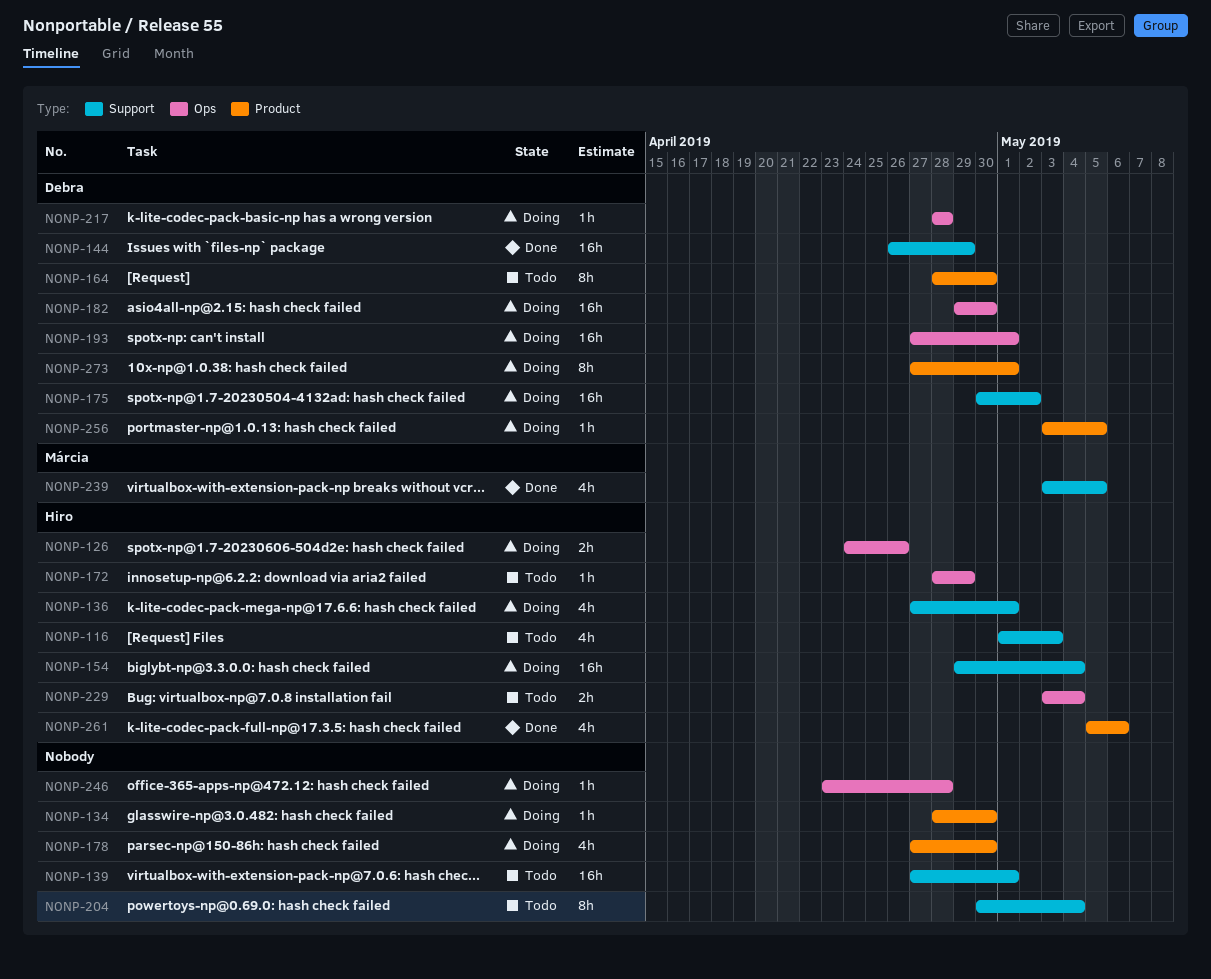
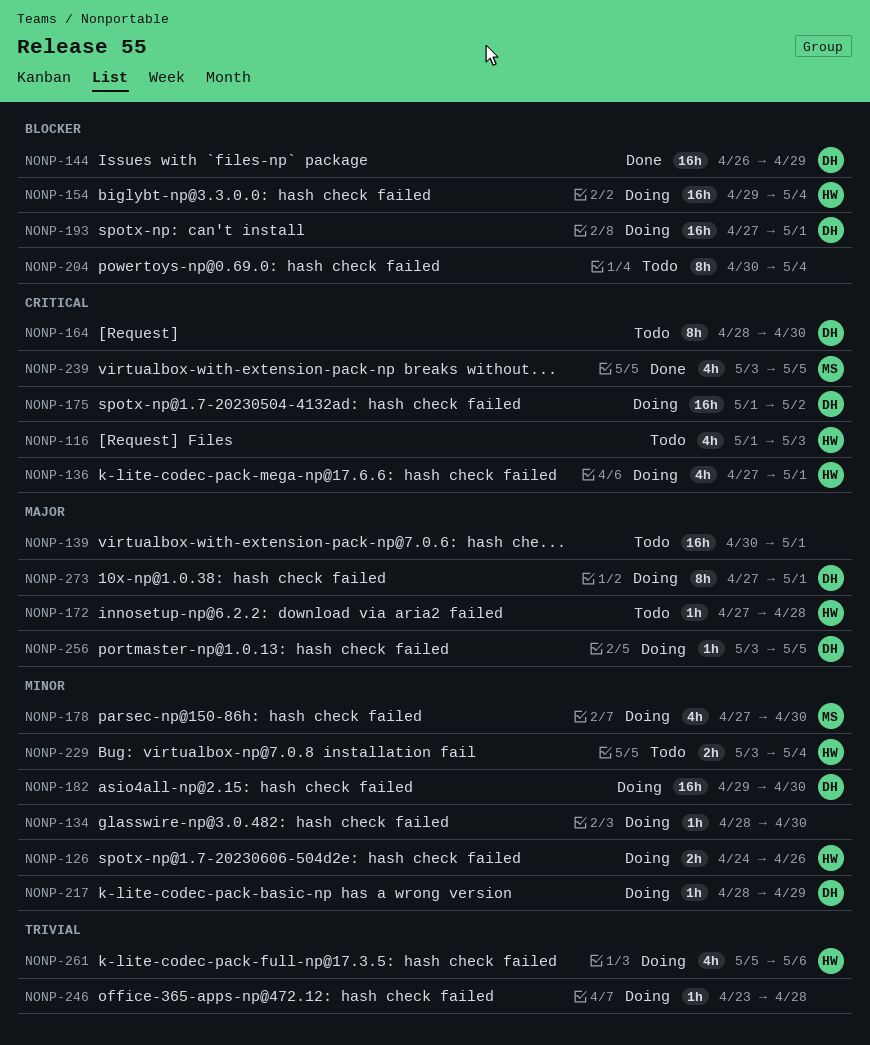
NONP-139, start: Apr 27 -> Apr 30
NONP-172, start: Apr 28 -> Apr 27
NONP-172, due: Apr 29 -> Apr 28
NONP-175, start: Apr 30 -> May 1
NONP-178, owner: none -> Márcia
NONP-217, due: Apr 28 -> Apr 29
NONP-261, status: Done -> Doing

